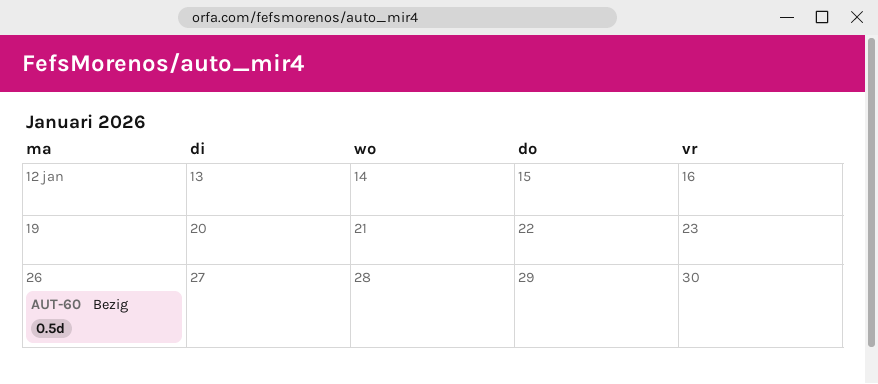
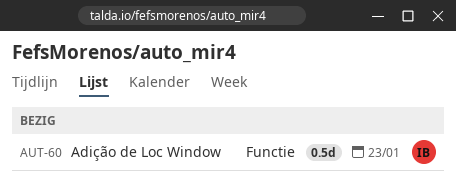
AUT-60, due: Jan 26 -> Jan 23

